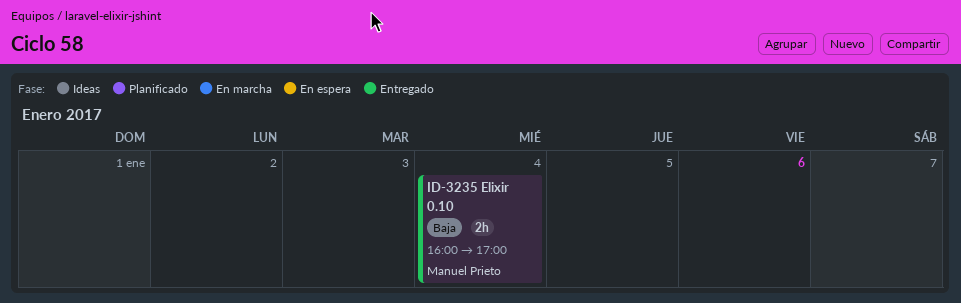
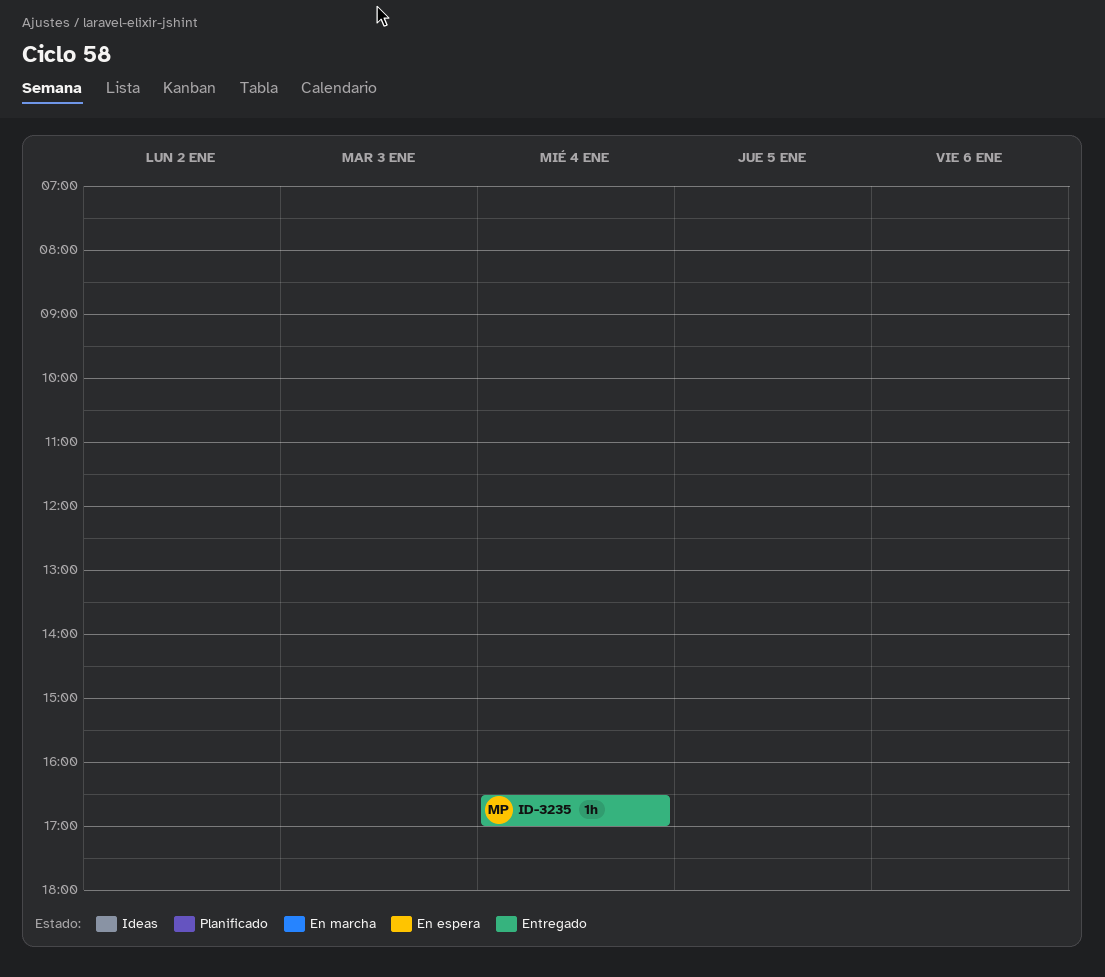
ID-3235, estimate: 2h -> 1h
ID-3235, begins: 16:00 -> 16:30

